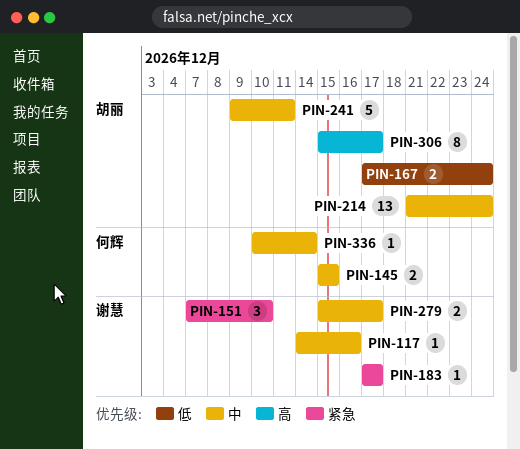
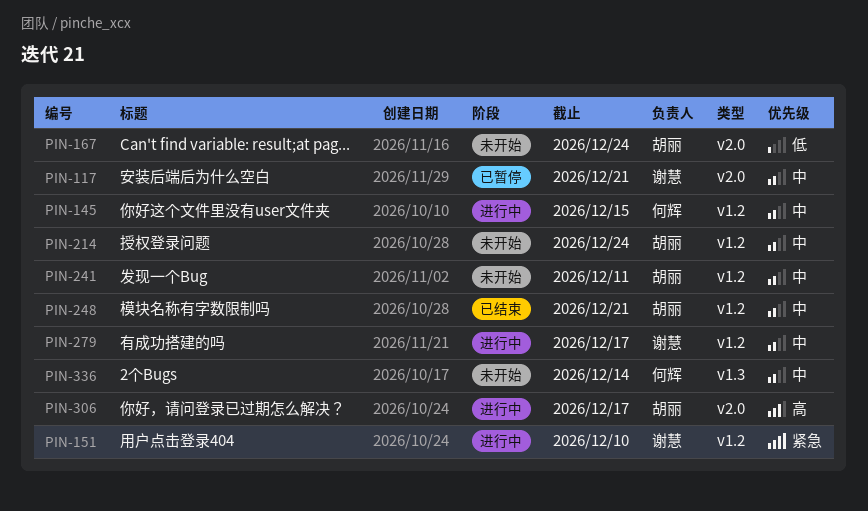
PIN-117, due: Dec 16 -> Dec 21
PIN-183: present -> none
PIN-248: none -> present

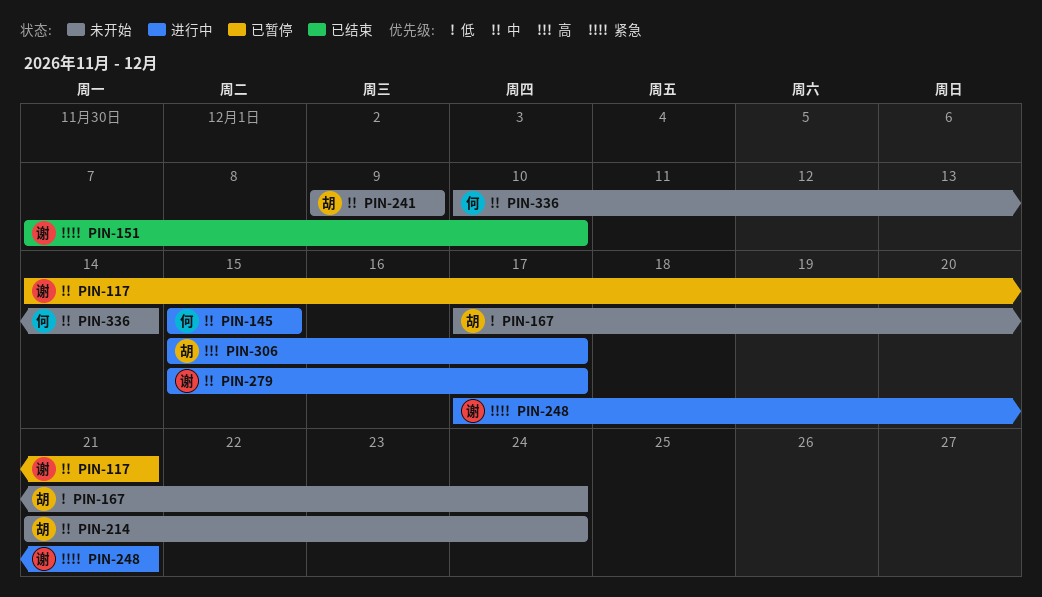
PIN-151, status: 进行中 -> 已结束
PIN-241, due: Dec 11 -> Dec 9
PIN-248, status: 已结束 -> 进行中
PIN-248, owner: 胡丽 -> 谢慧
PIN-248, priority: 中 -> 紧急

